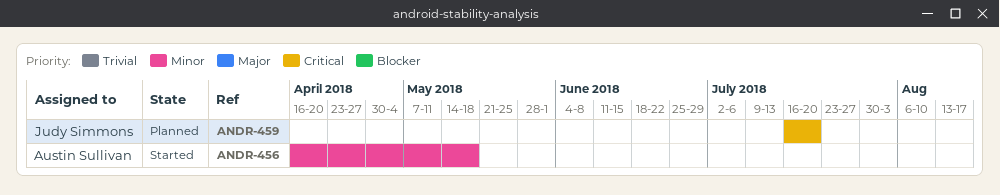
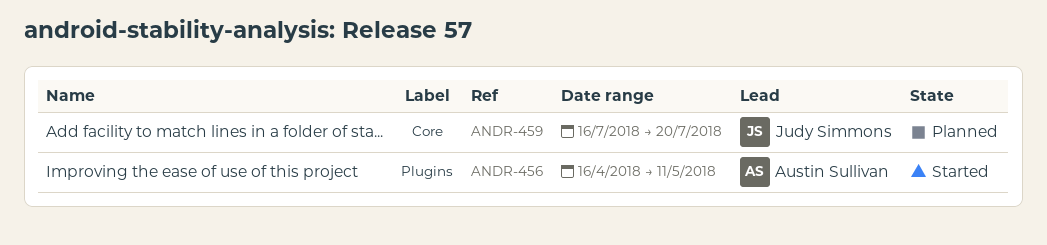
ANDR-456, due: May 18 -> May 11

